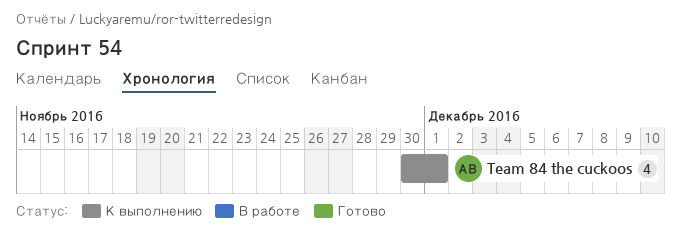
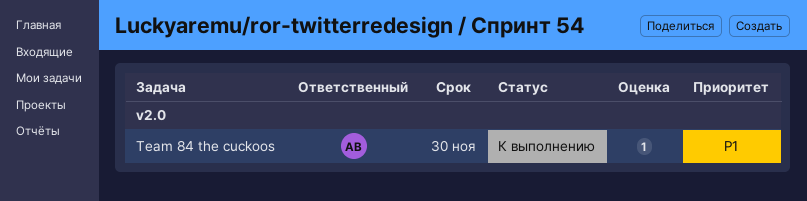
Team 84 the cuckoos, estimate: 4 -> 1
Team 84 the cuckoos, due: Dec 1 -> Nov 30

